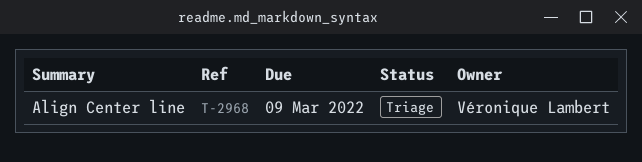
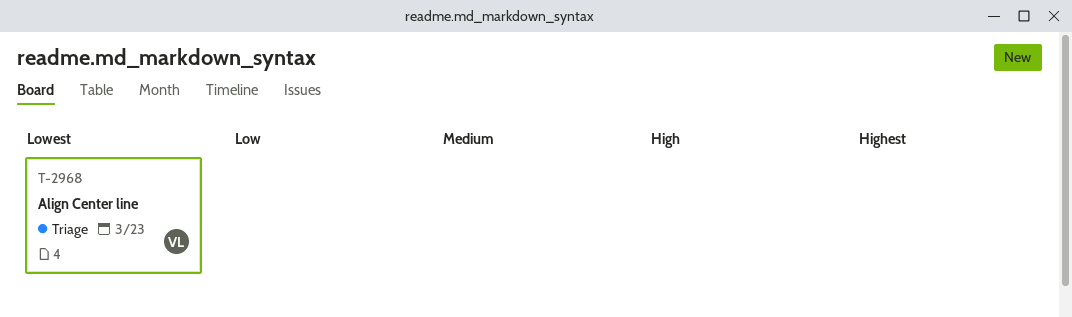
T-2968, due: Mar 9 -> Mar 23

